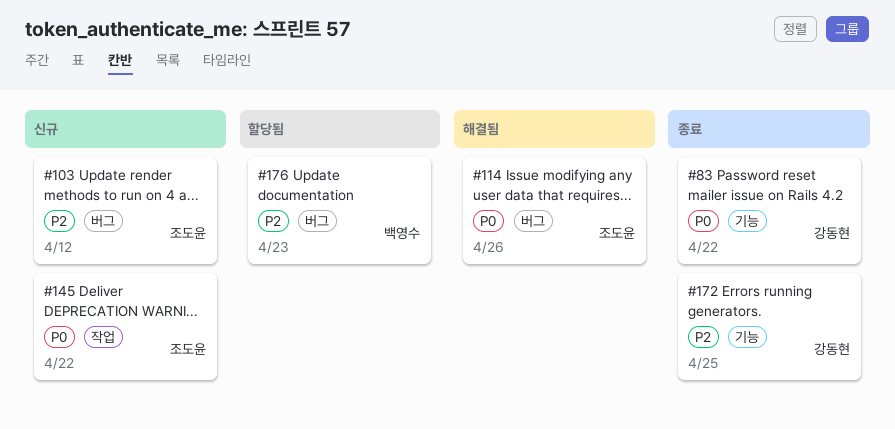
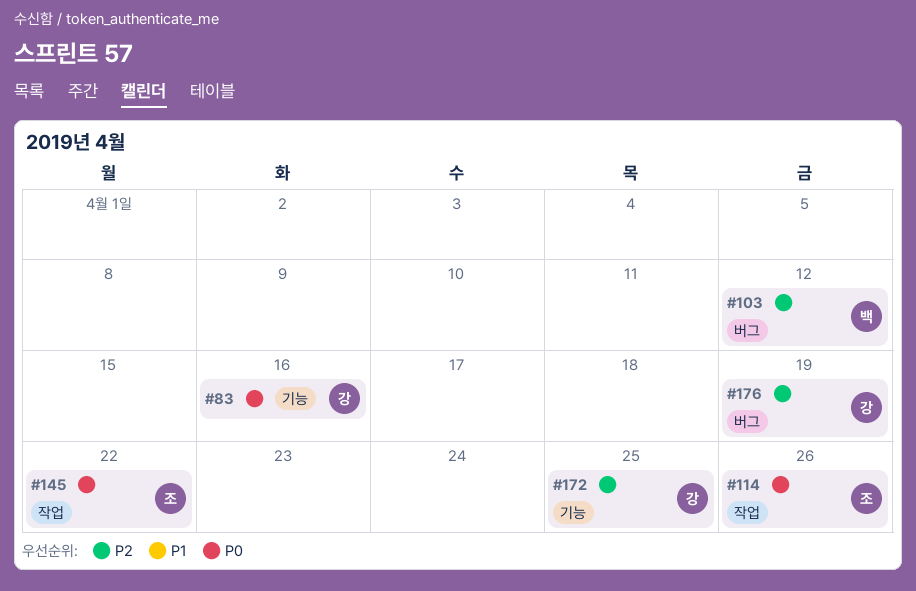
#83, due: Apr 22 -> Apr 16
#103, owner: 조도윤 -> 백영수
#114, label: 버그 -> 작업
#176, owner: 백영수 -> 강동현
#176, due: Apr 23 -> Apr 19

